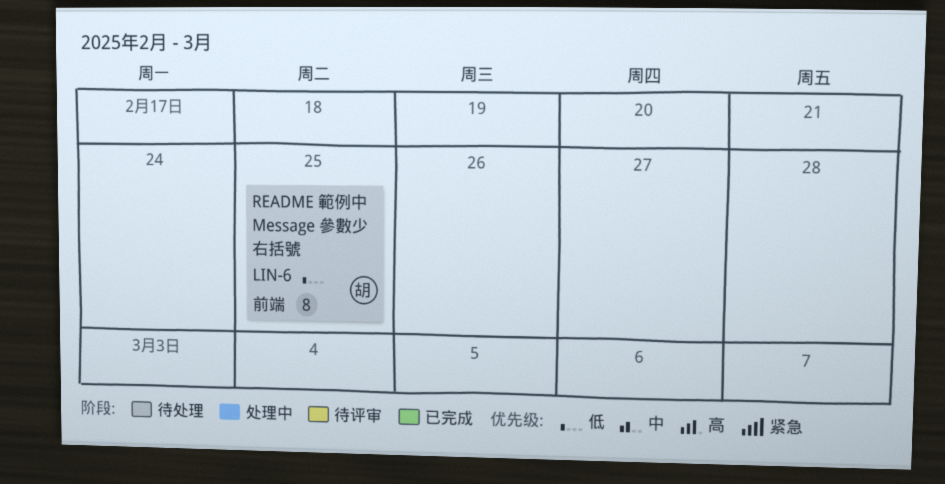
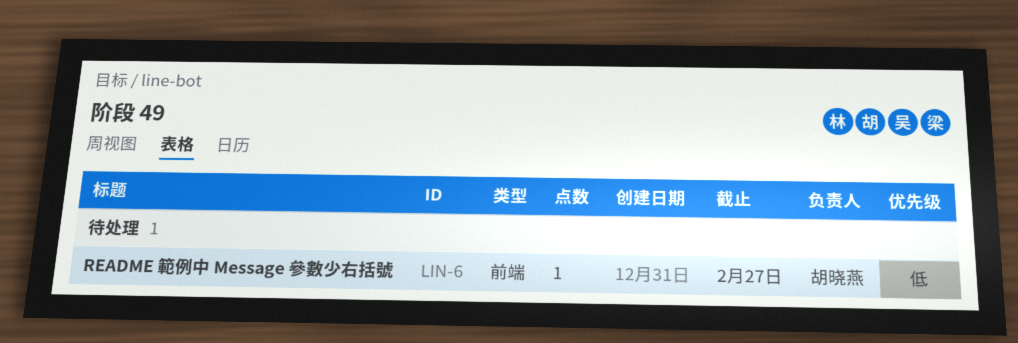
LIN-6, estimate: 8 -> 1
LIN-6, due: Feb 25 -> Feb 27

